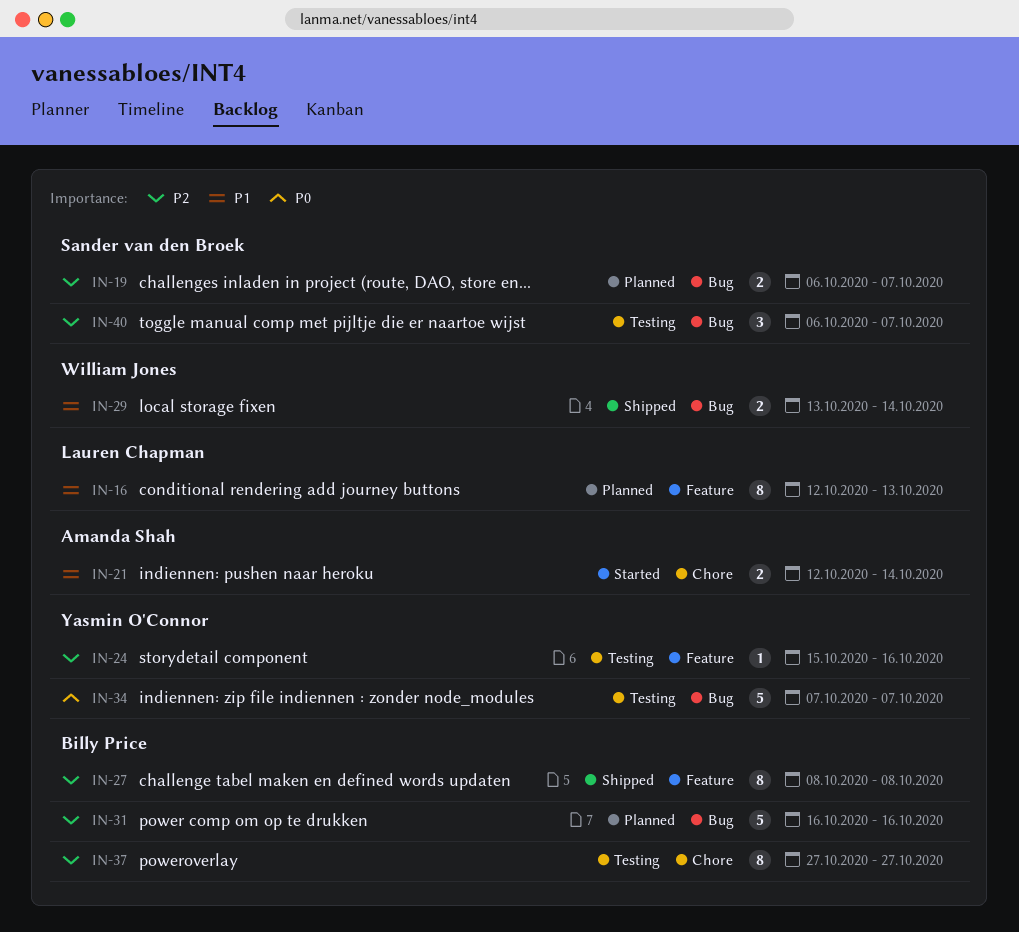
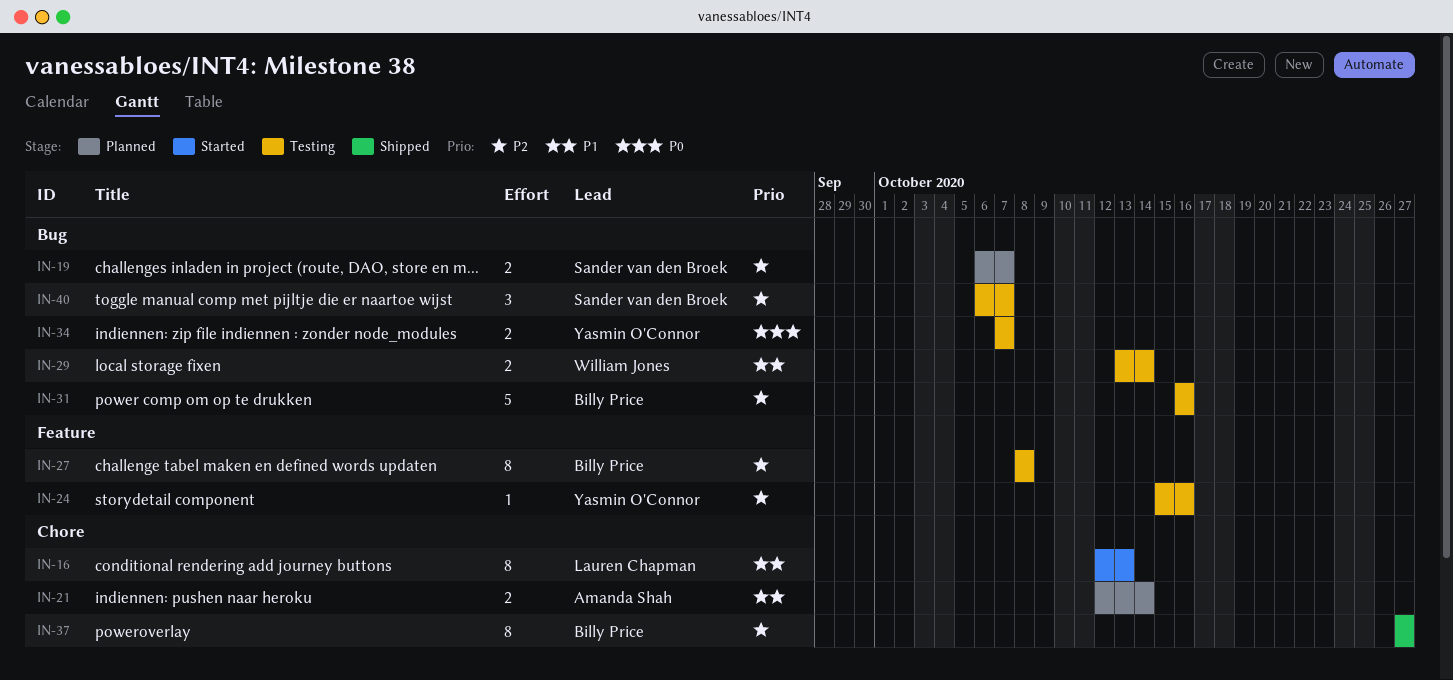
IN-16, status: Planned -> Started
IN-16, label: Feature -> Chore
IN-21, status: Started -> Planned
IN-27, status: Shipped -> Testing
IN-29, status: Shipped -> Testing
IN-31, status: Planned -> Testing
IN-34, estimate: 5 -> 2
IN-37, status: Testing -> Shipped

